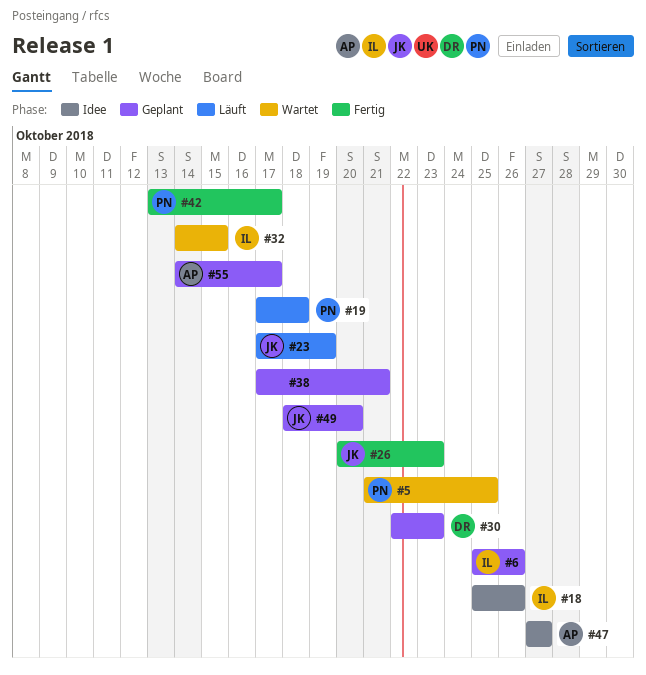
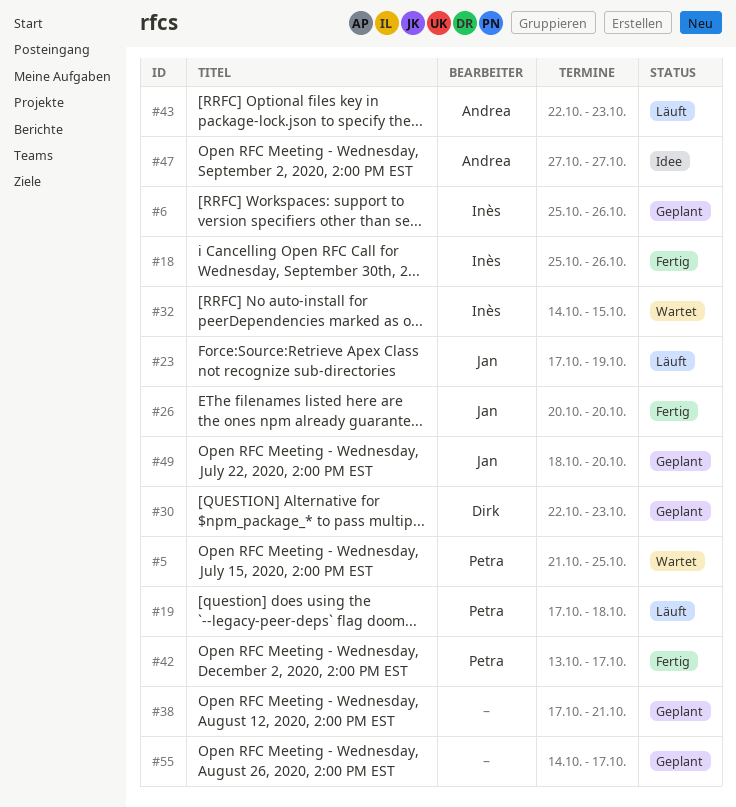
#18, status: Idee -> Fertig
#26, due: Oct 23 -> Oct 20
#43: none -> present
#55, owner: Andrea -> none

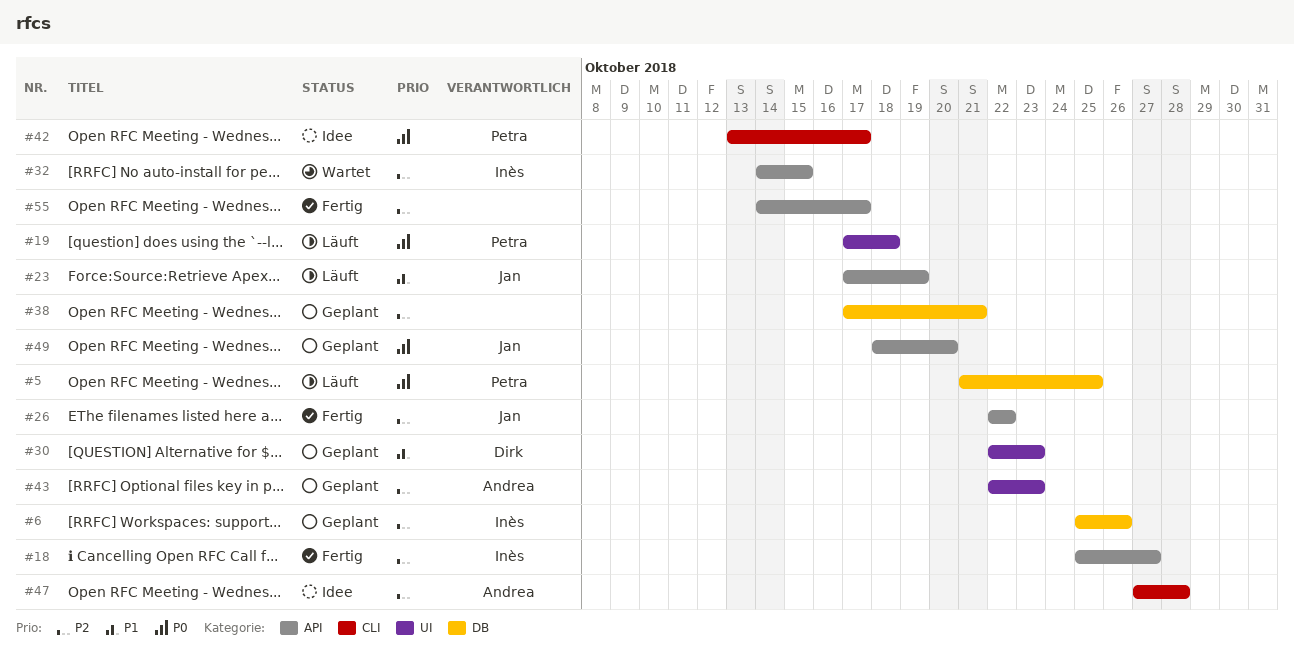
#5, status: Wartet -> Läuft
#18, due: Oct 26 -> Oct 27
#26, start: Oct 20 -> Oct 22
#26, due: Oct 20 -> Oct 22
#42, status: Fertig -> Idee
#43, status: Läuft -> Geplant
#47, due: Oct 27 -> Oct 28
#55, status: Geplant -> Fertig

